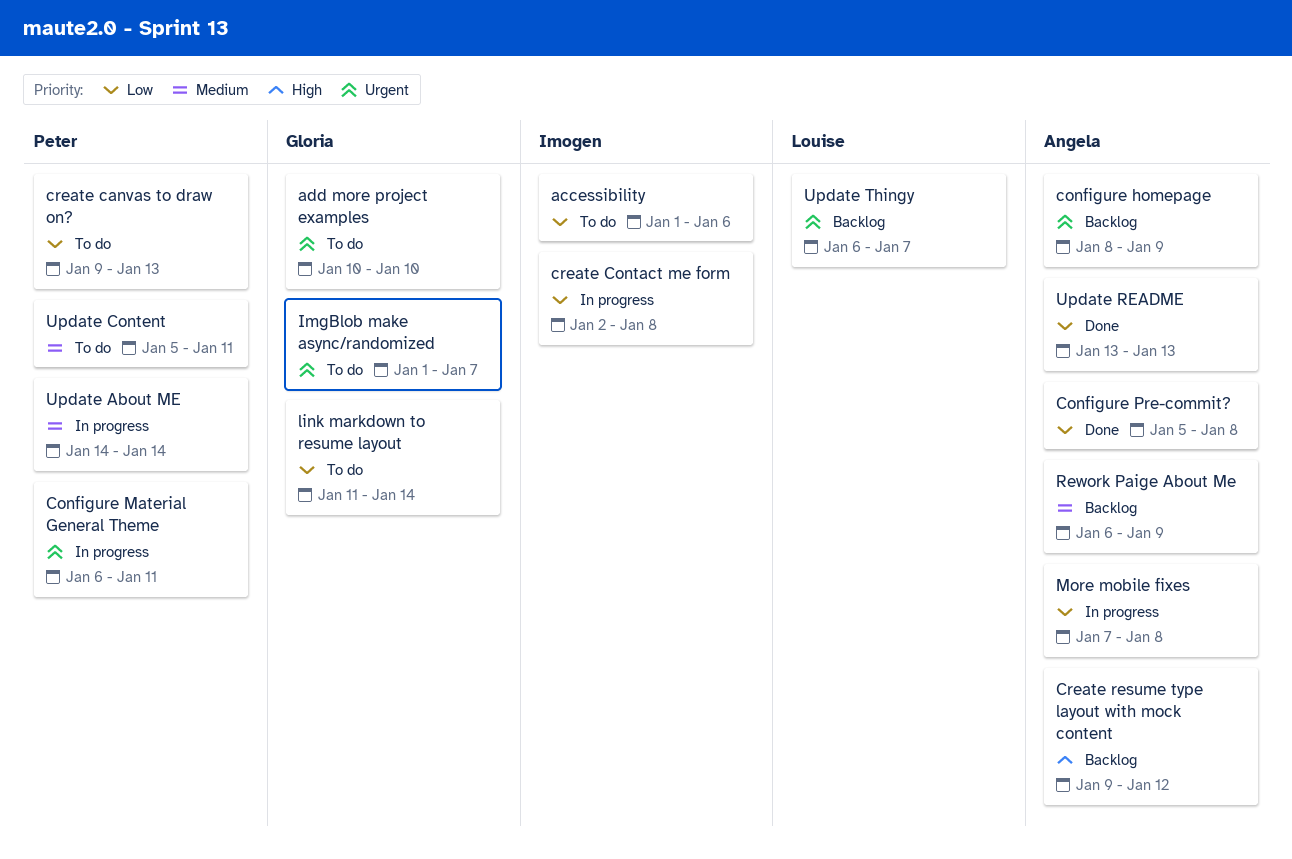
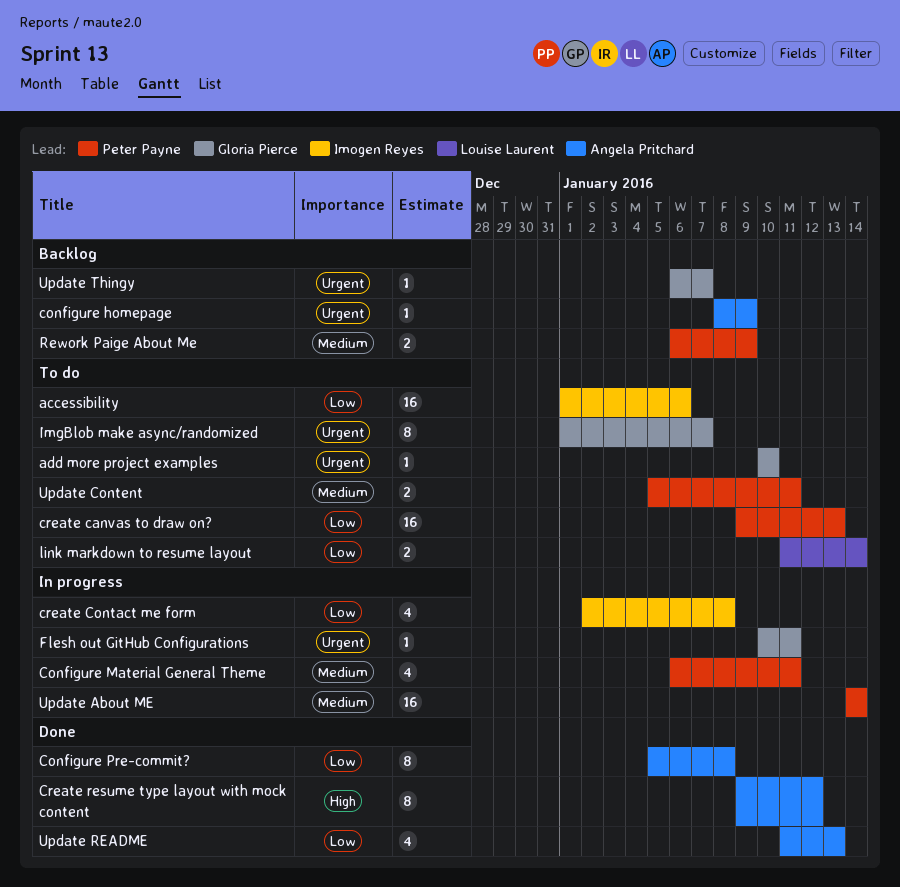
Configure Material General Theme, priority: Urgent -> Medium
Create resume type layout with mock content, status: Backlog -> Done
Flesh out GitHub Configurations: none -> present
link markdown to resume layout, owner: Gloria Pierce -> Louise Laurent
More mobile fixes: present -> none
Rework Paige About Me, owner: Angela Pritchard -> Peter Payne
Update README, start: Jan 13 -> Jan 11
Update Thingy, owner: Louise Laurent -> Gloria Pierce

